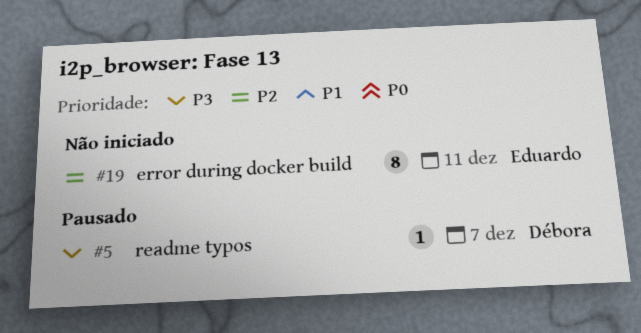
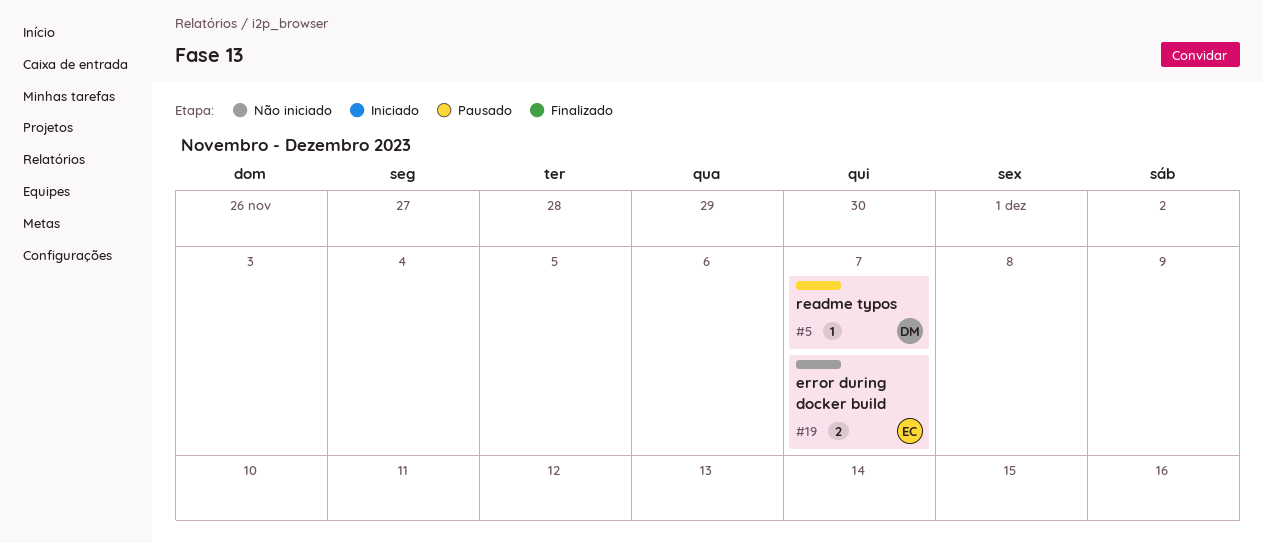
#19, estimate: 8 -> 2
#19, due: Dec 11 -> Dec 7

